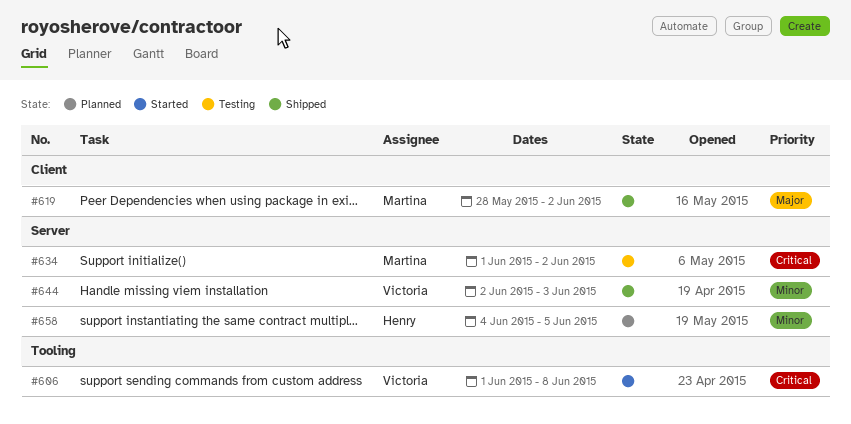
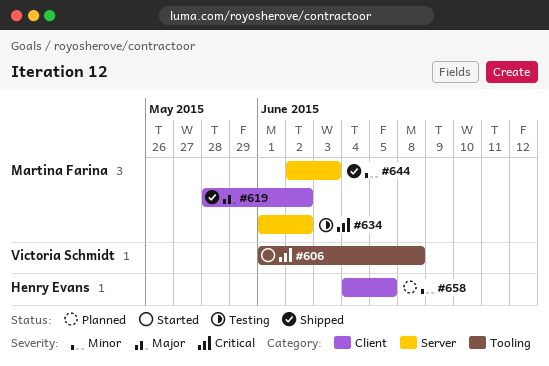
#644, owner: Victoria Schmidt -> Martina Farina
#658, label: Server -> Client

